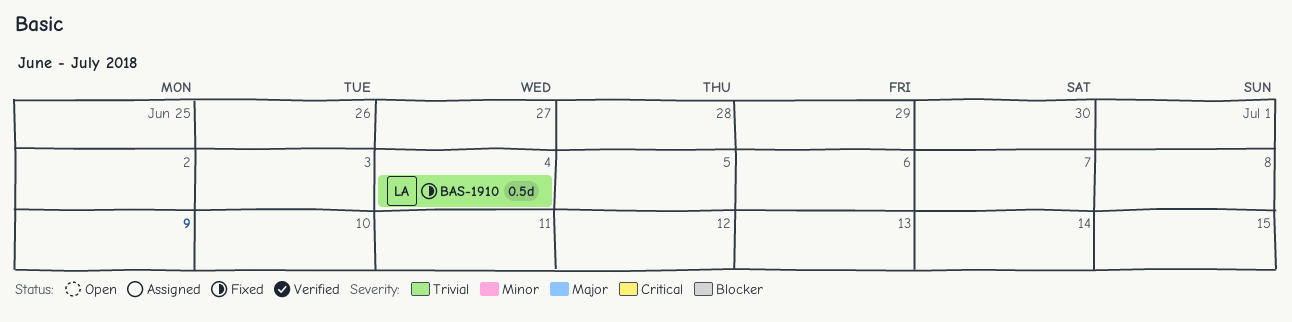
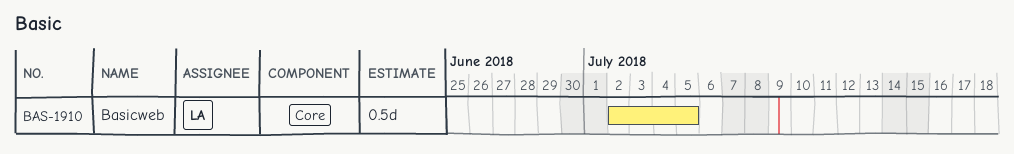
BAS-1910, start: Jul 4 -> Jul 2
BAS-1910, due: Jul 4 -> Jul 5

